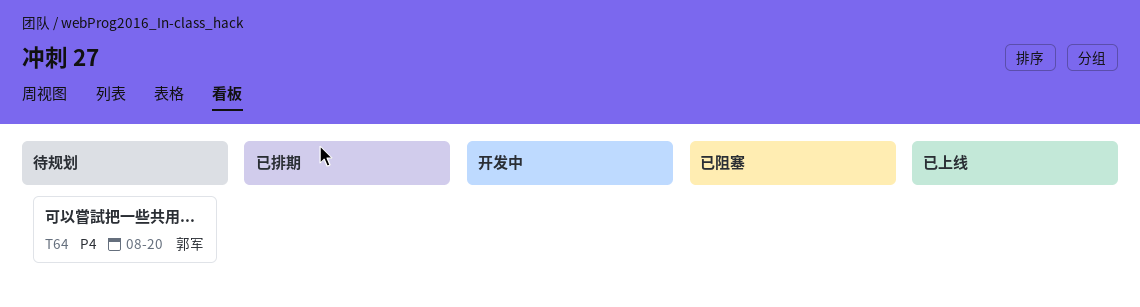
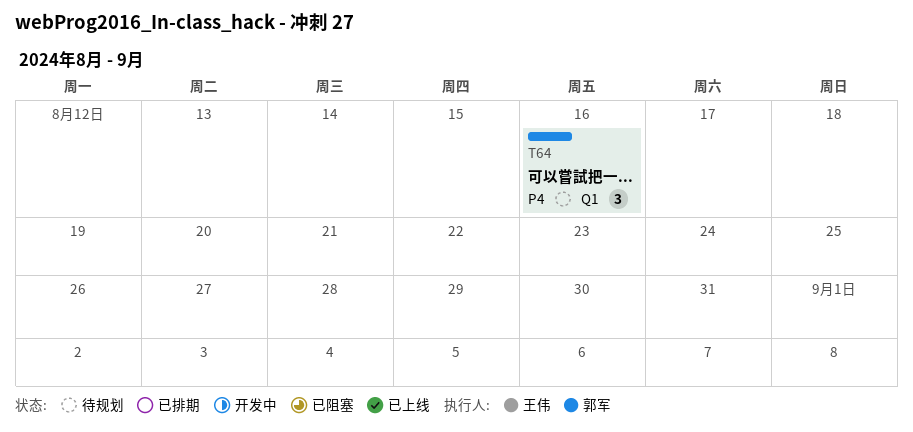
T64, due: Aug 20 -> Aug 16

